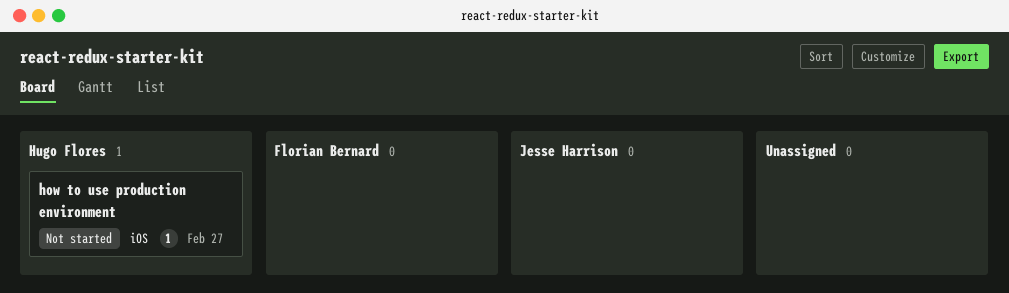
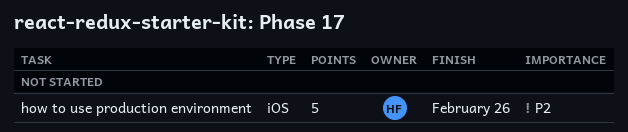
how to use production environment, estimate: 1 -> 5
how to use production environment, due: Feb 27 -> Feb 26

